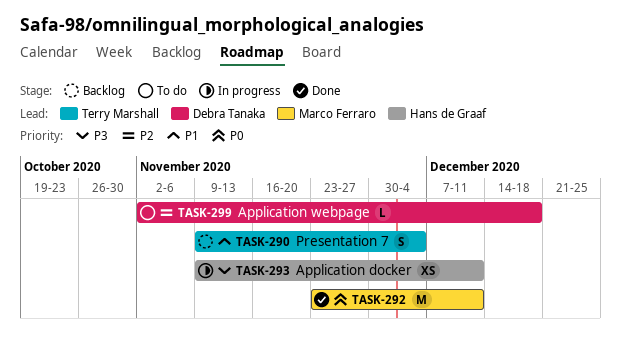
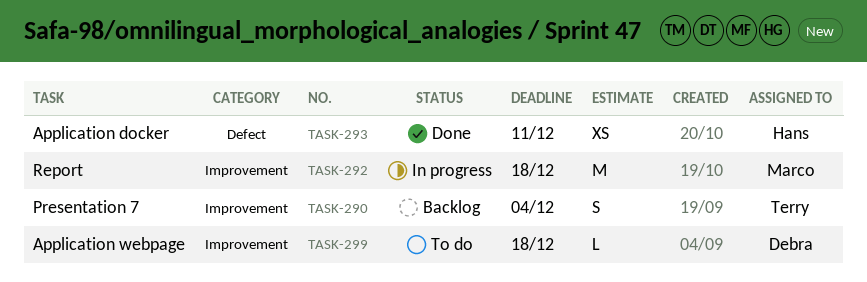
TASK-292, status: Done -> In progress
TASK-292, due: Dec 11 -> Dec 18
TASK-293, status: In progress -> Done

